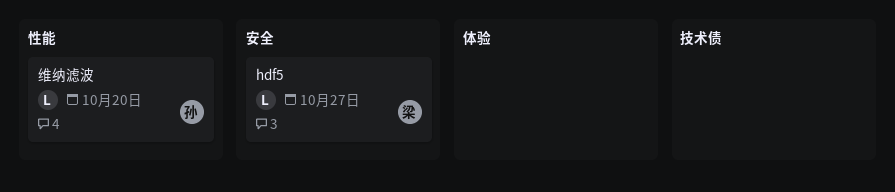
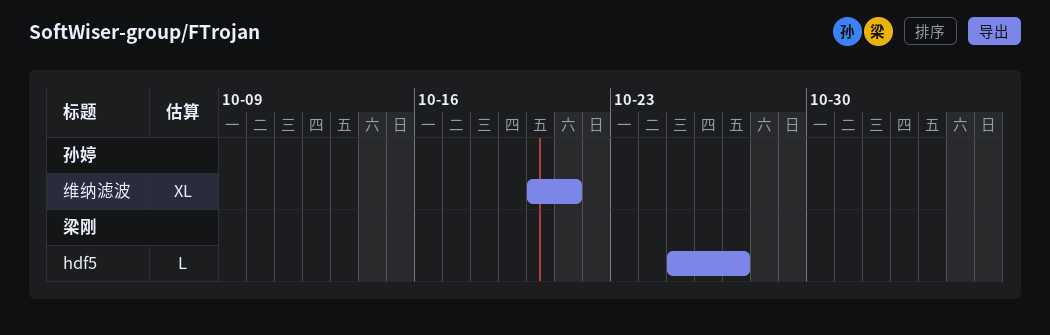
维纳滤波, estimate: L -> XL
维纳滤波, due: Oct 20 -> Oct 21

